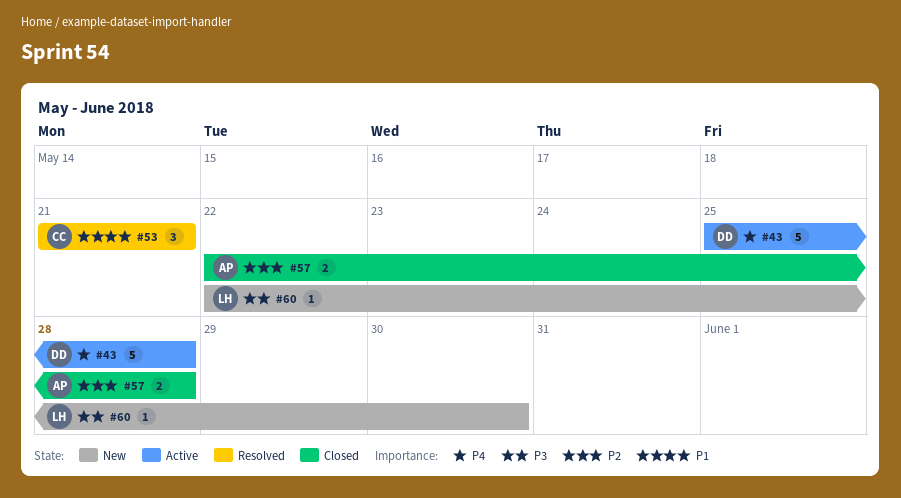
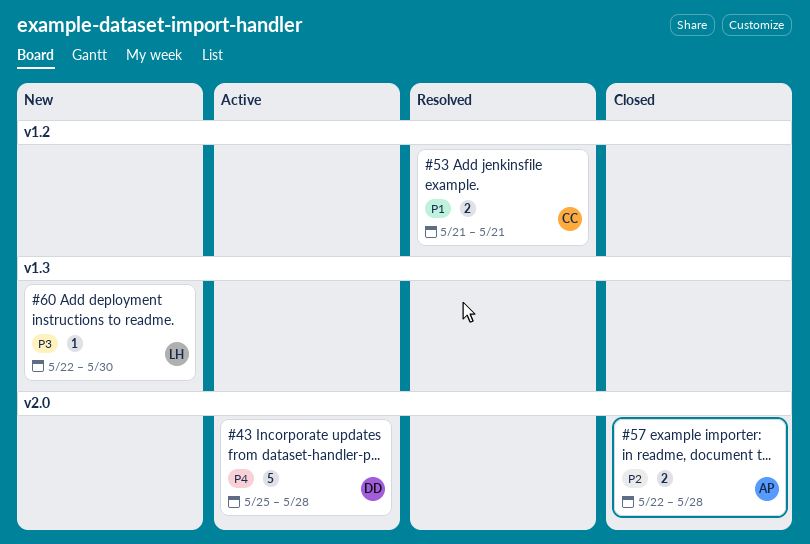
#53, estimate: 3 -> 2

